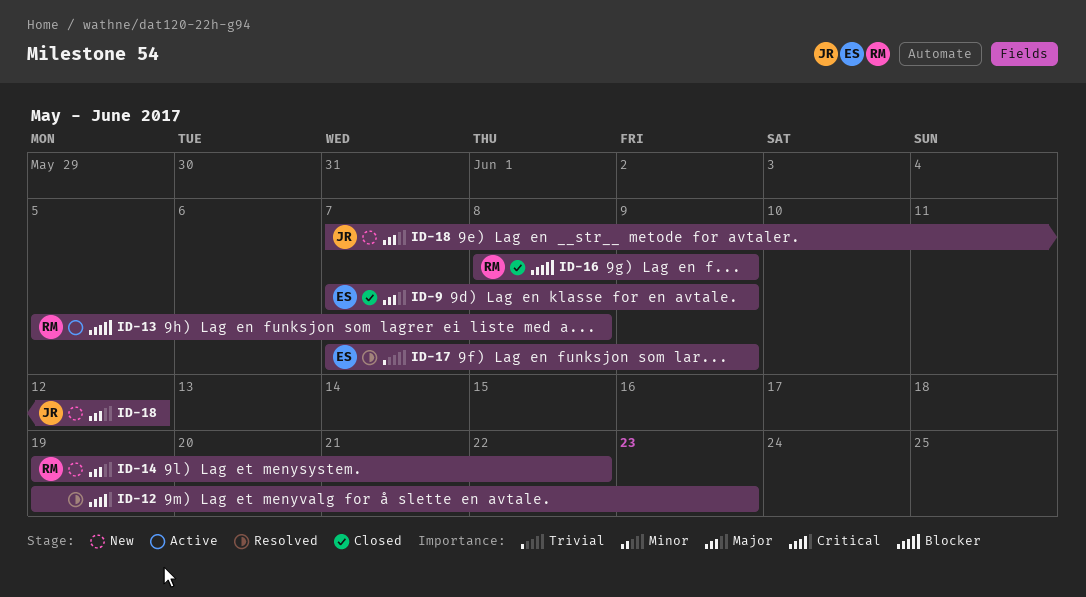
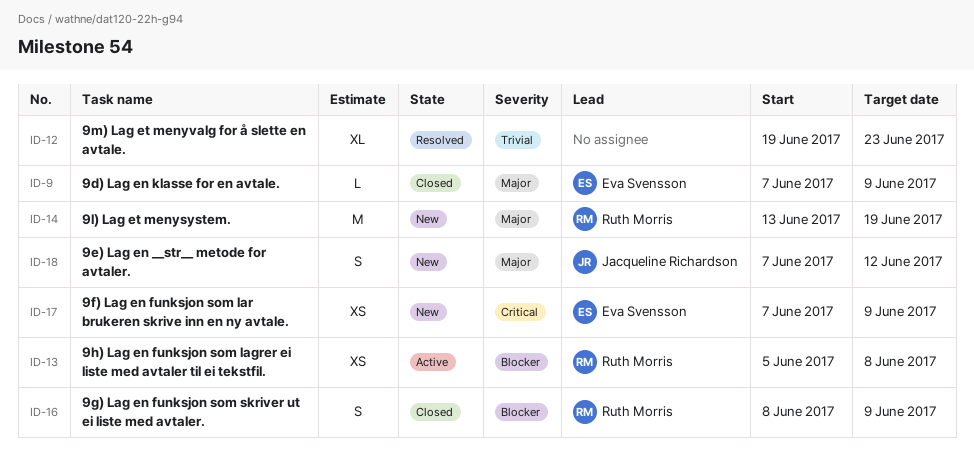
ID-12, priority: Critical -> Trivial
ID-14, start: Jun 19 -> Jun 13
ID-14, due: Jun 22 -> Jun 19
ID-17, status: Resolved -> New
ID-17, priority: Trivial -> Critical

